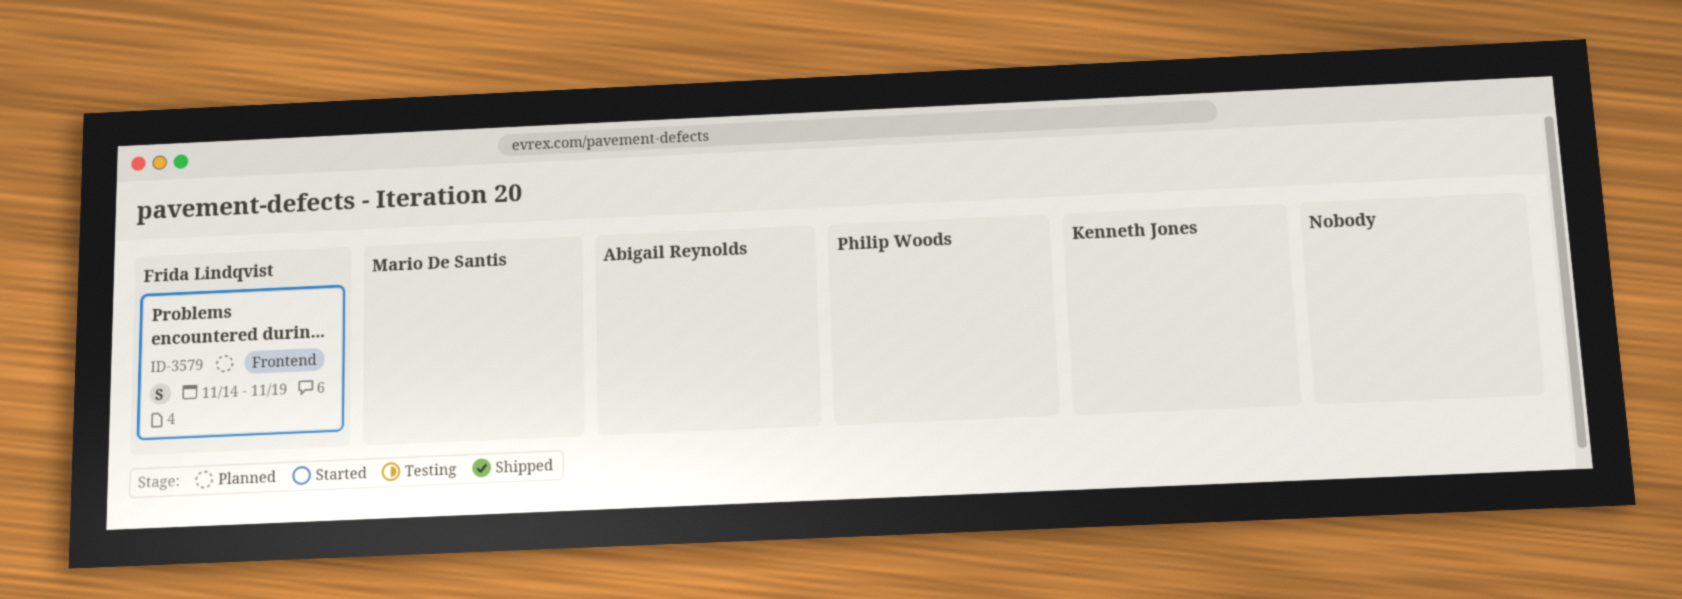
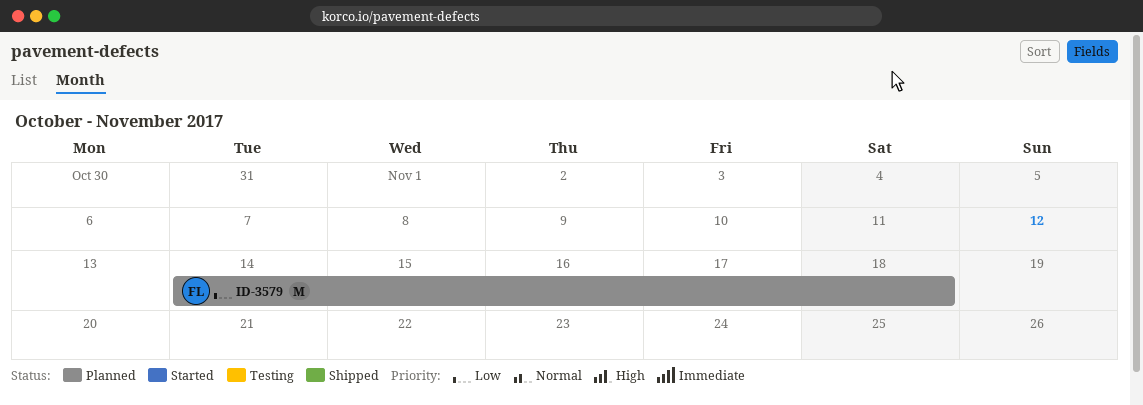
ID-3579, estimate: S -> M
ID-3579, due: Nov 19 -> Nov 18

